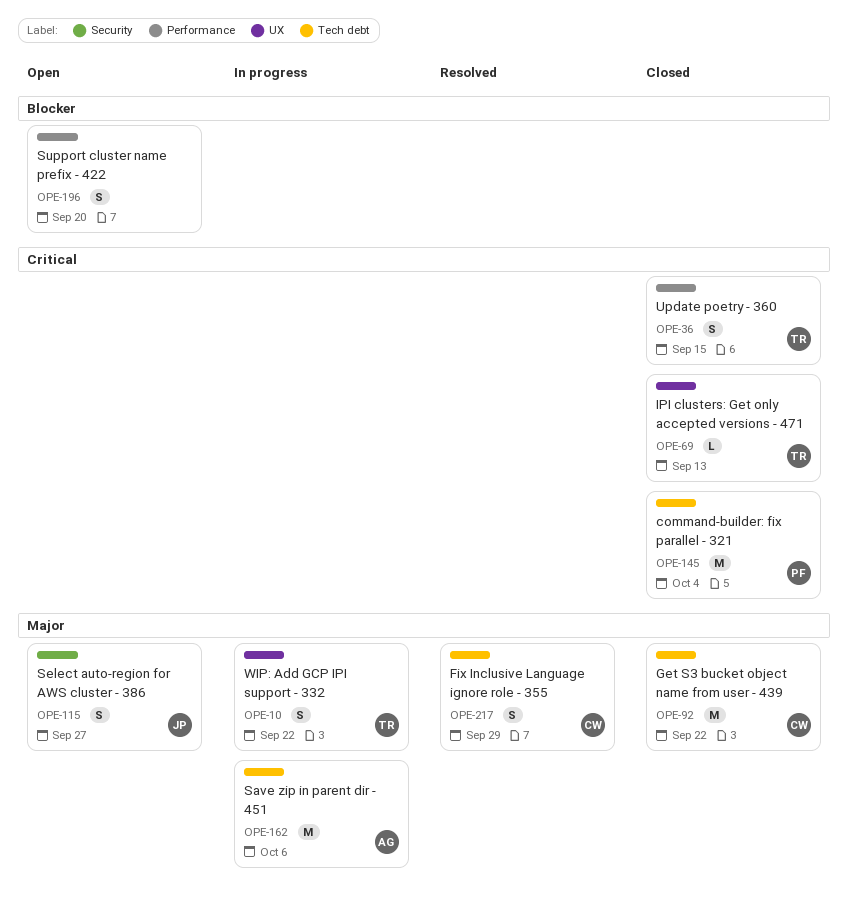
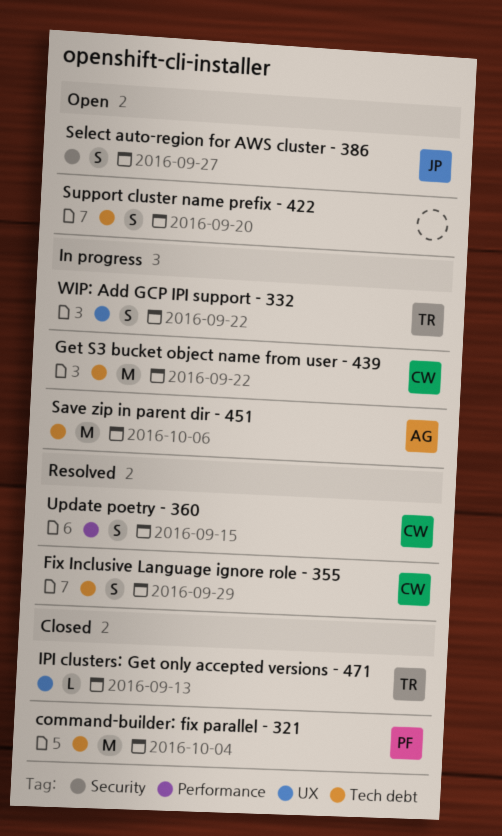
Get S3 bucket object name from user - 439, status: Closed -> In progress
Support cluster name prefix - 422, label: Performance -> Tech debt
Update poetry - 360, status: Closed -> Resolved
Update poetry - 360, owner: TR -> CW

